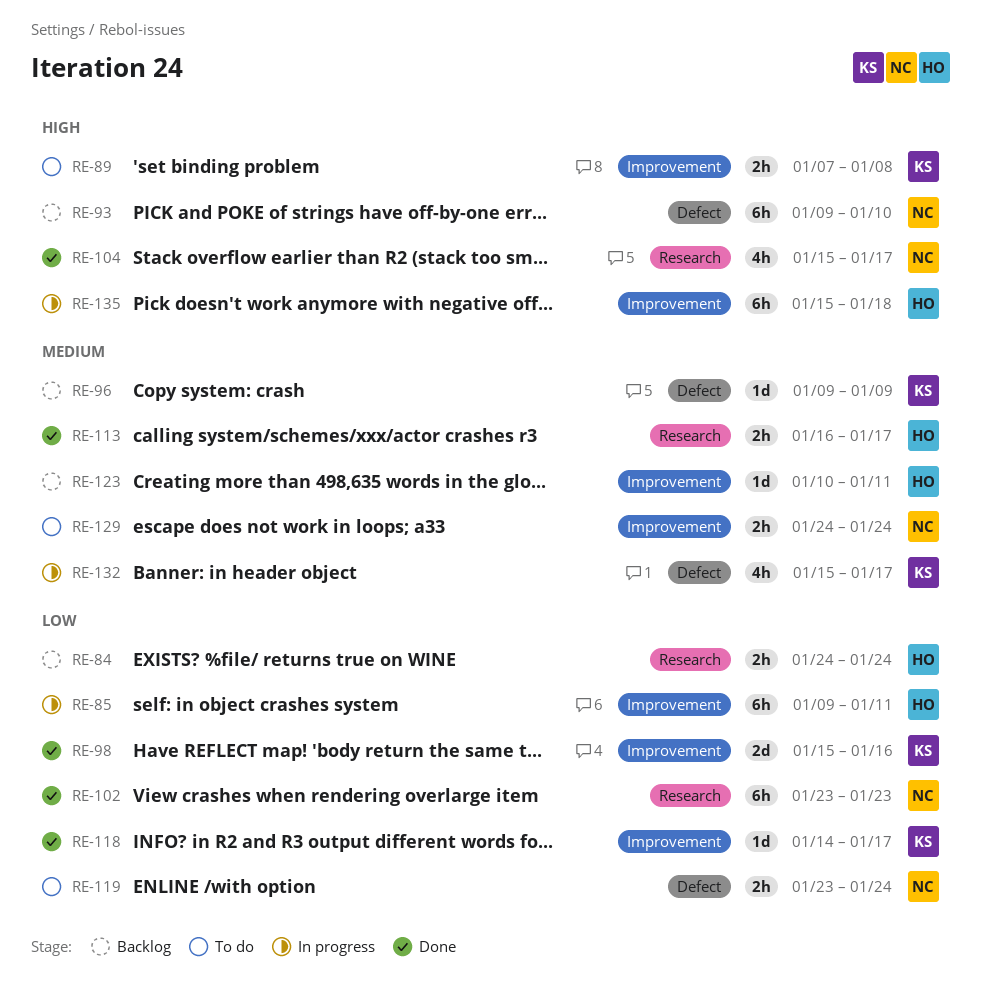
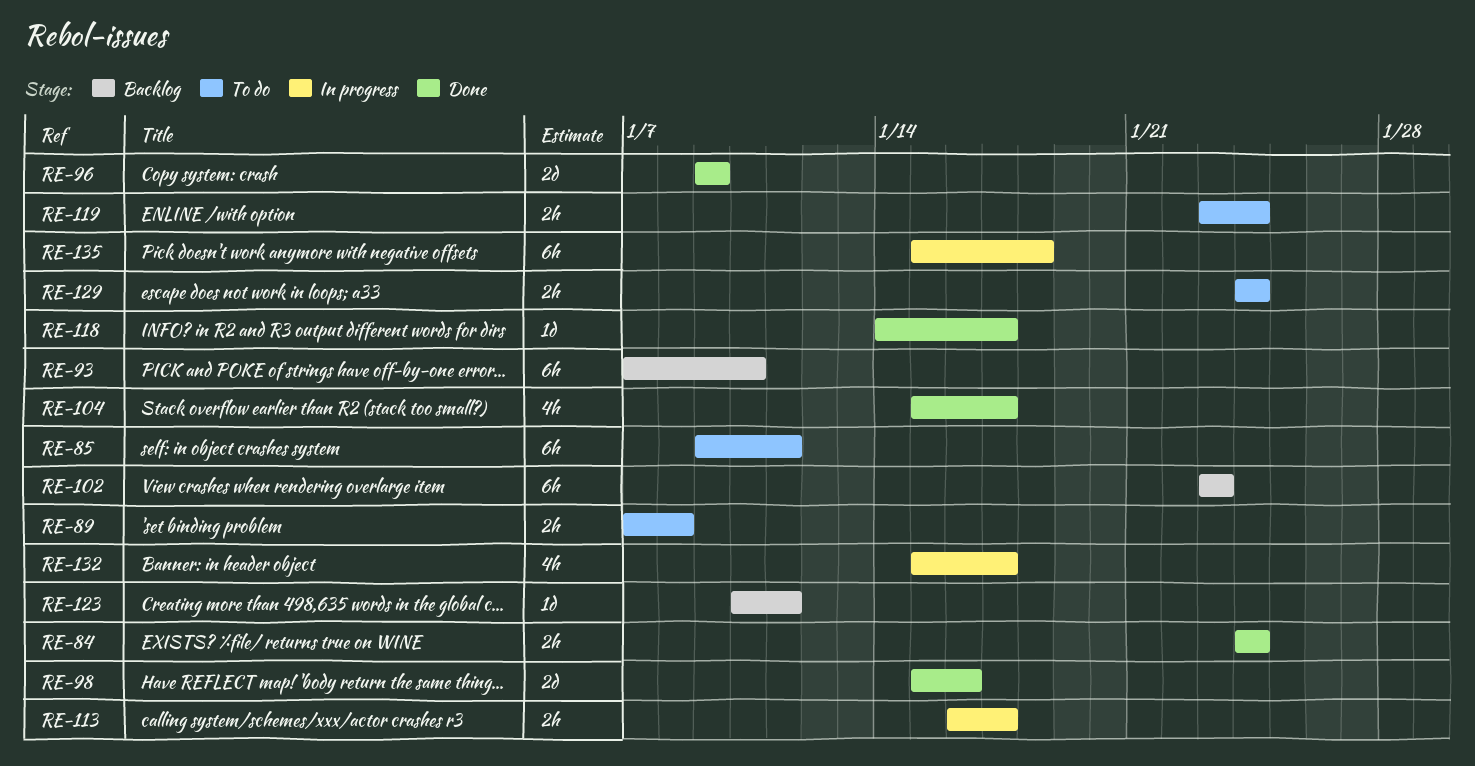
RE-84, status: Backlog -> Done
RE-85, status: In progress -> To do
RE-93, start: Jan 9 -> Jan 7
RE-96, status: Backlog -> Done
RE-96, estimate: 1d -> 2d
RE-102, status: Done -> Backlog
RE-113, status: Done -> In progress

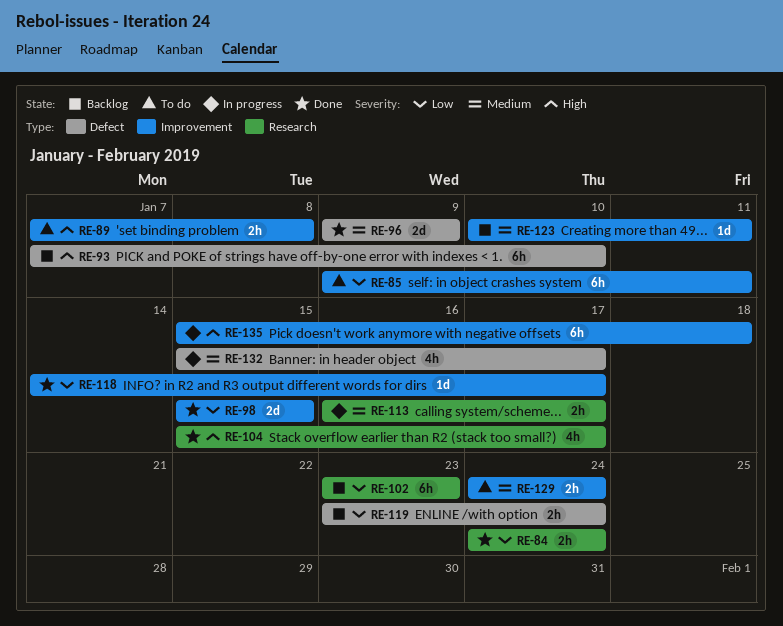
RE-98, due: Jan 16 -> Jan 15
RE-119, status: To do -> Backlog

